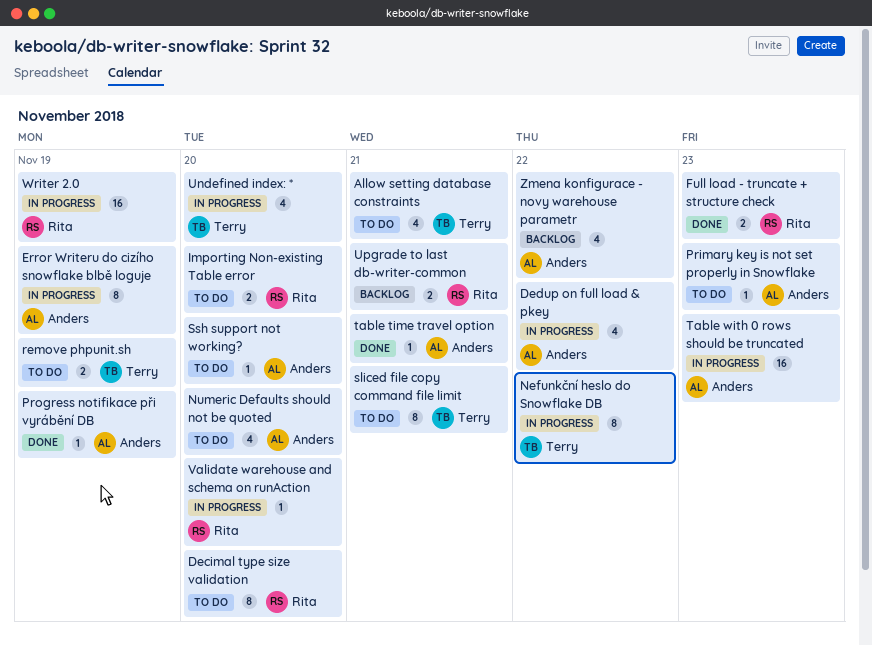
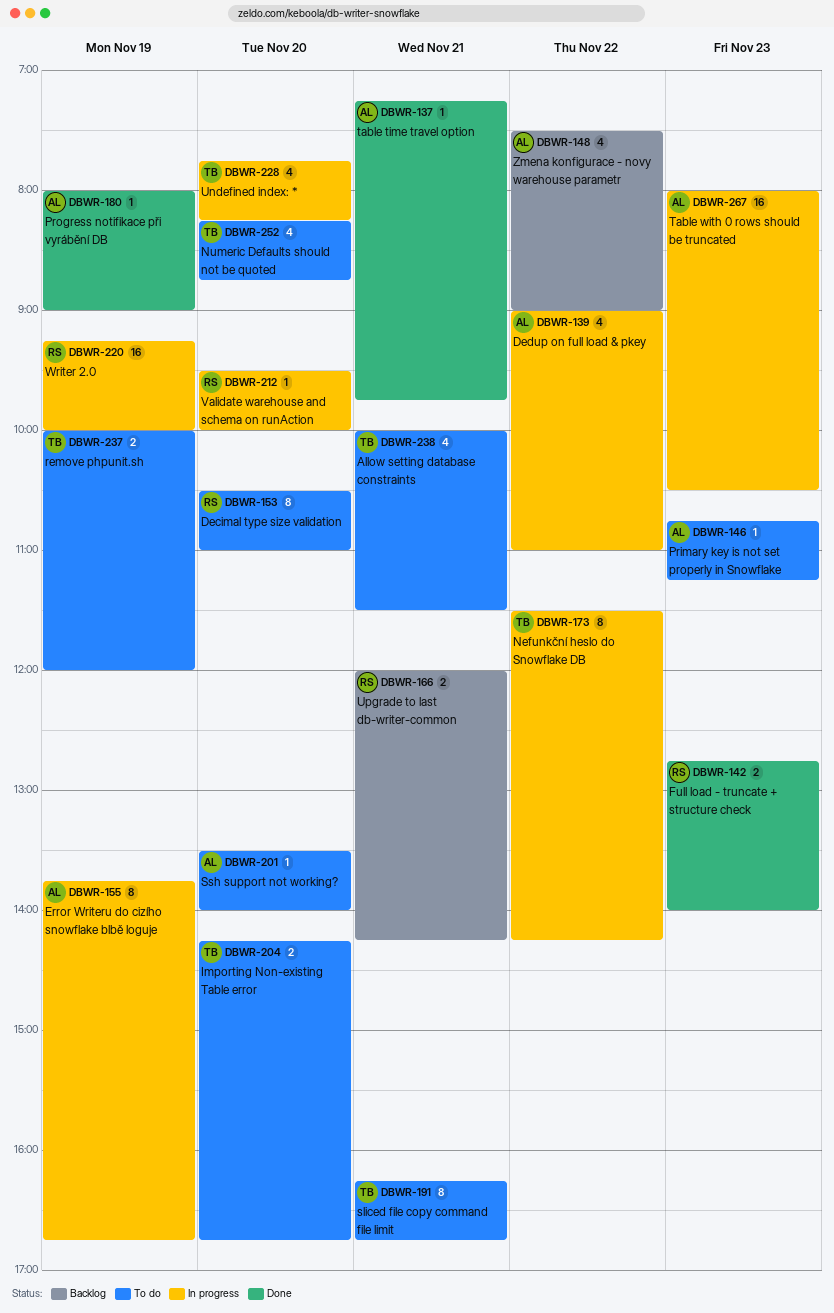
Importing Non-existing Table error, owner: Rita -> Terry
Numeric Defaults should not be quoted, owner: Anders -> Terry

